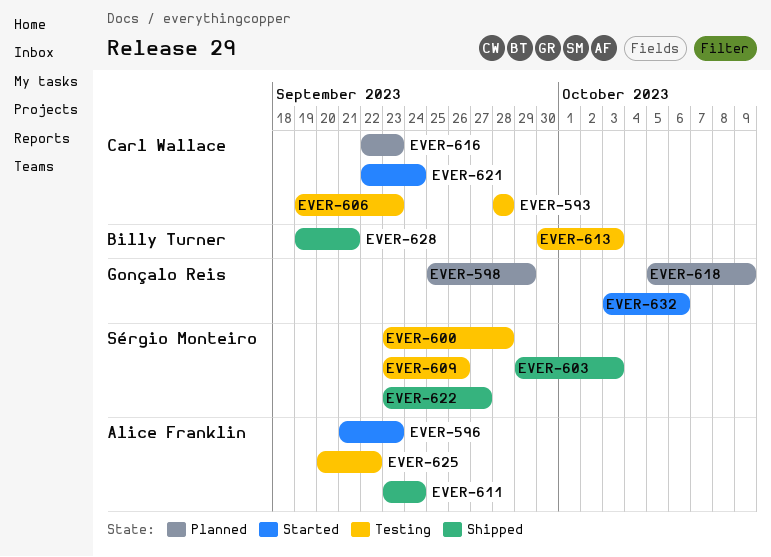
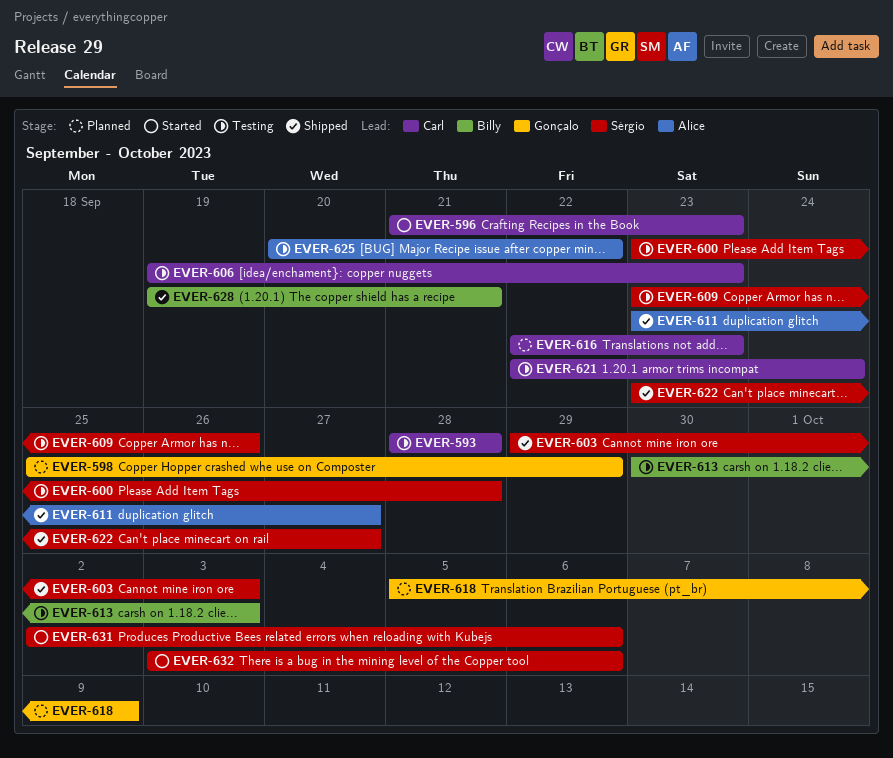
EVER-596, owner: Alice Franklin -> Carl Wallace
EVER-611, due: Sep 24 -> Sep 27
EVER-621, status: Started -> Testing
EVER-631: none -> present
EVER-632, owner: Gonçalo Reis -> Sérgio Monteiro

